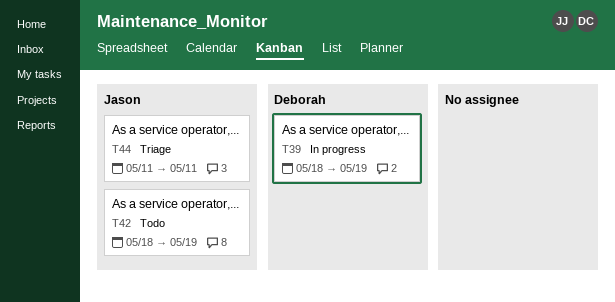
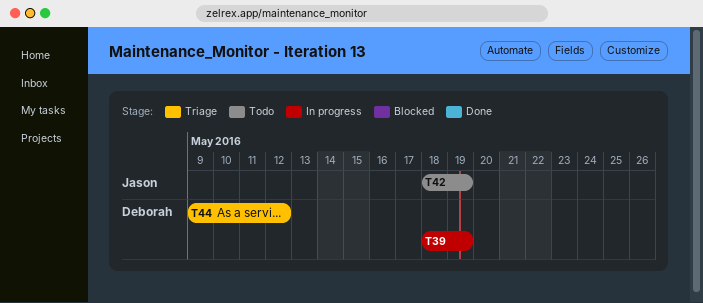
T44, owner: Jason -> Deborah
T44, start: May 11 -> May 9
T44, due: May 11 -> May 12

